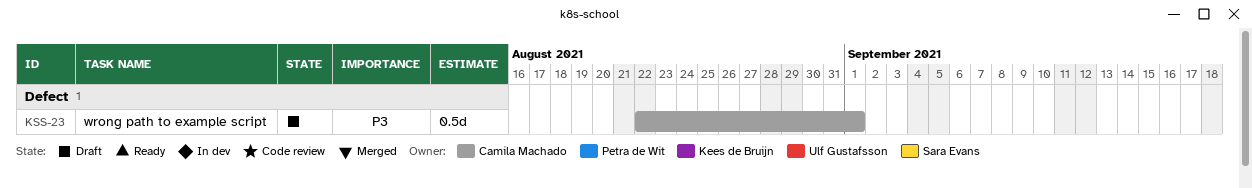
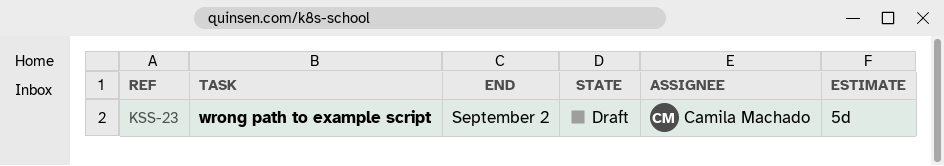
KSS-23, estimate: 0.5d -> 5d
KSS-23, due: Sep 1 -> Sep 2

